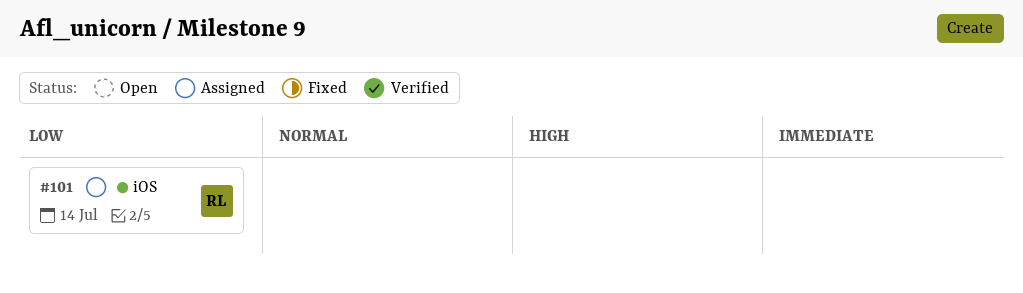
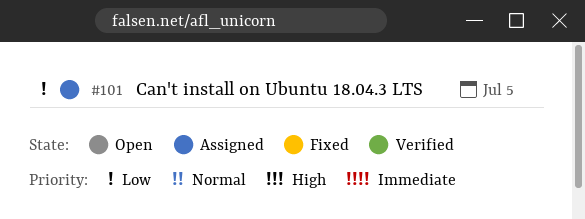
#101, due: Jul 14 -> Jul 5

